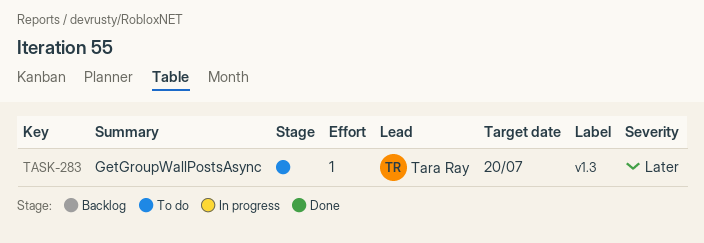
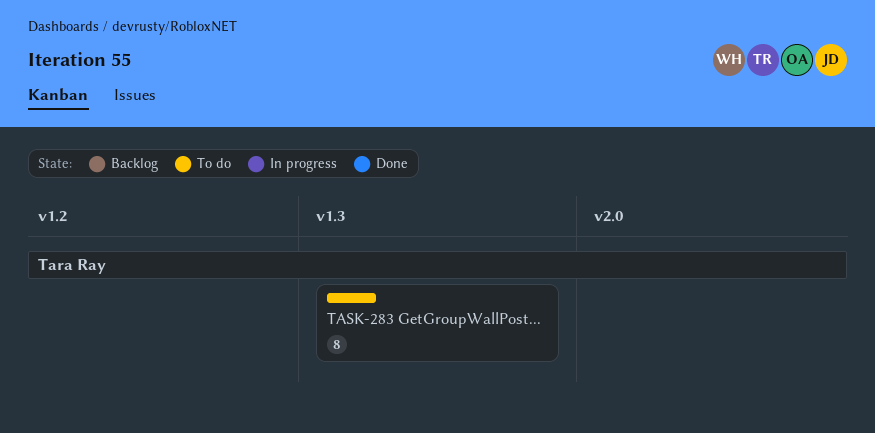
TASK-283, estimate: 1 -> 8

